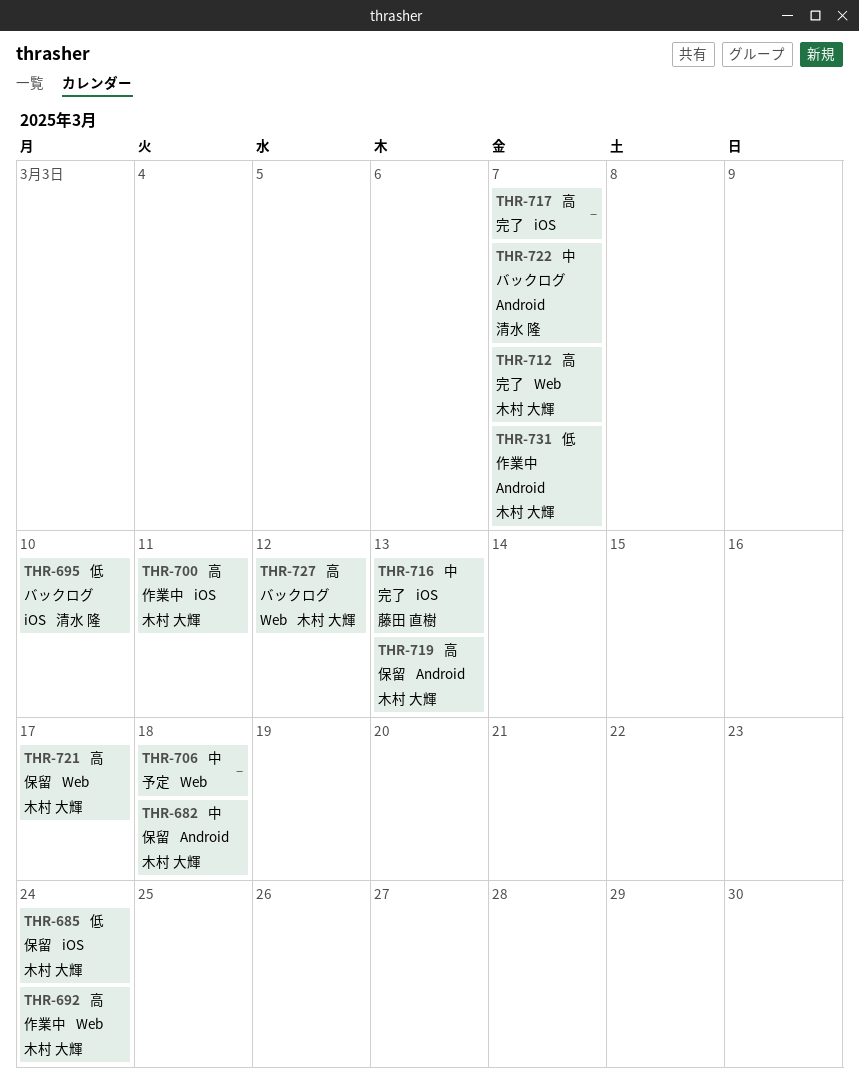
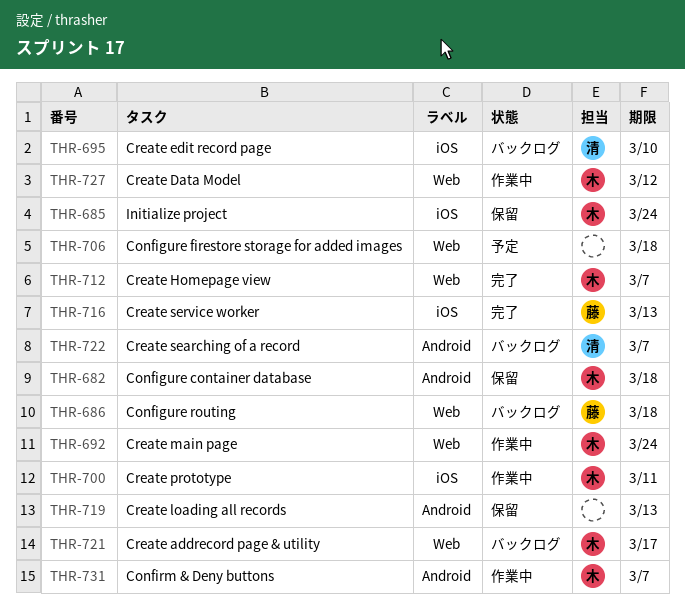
THR-686: none -> present
THR-717: present -> none
THR-719, owner: 木村 大輝 -> none
THR-721, status: 保留 -> バックログ
THR-727, status: バックログ -> 作業中

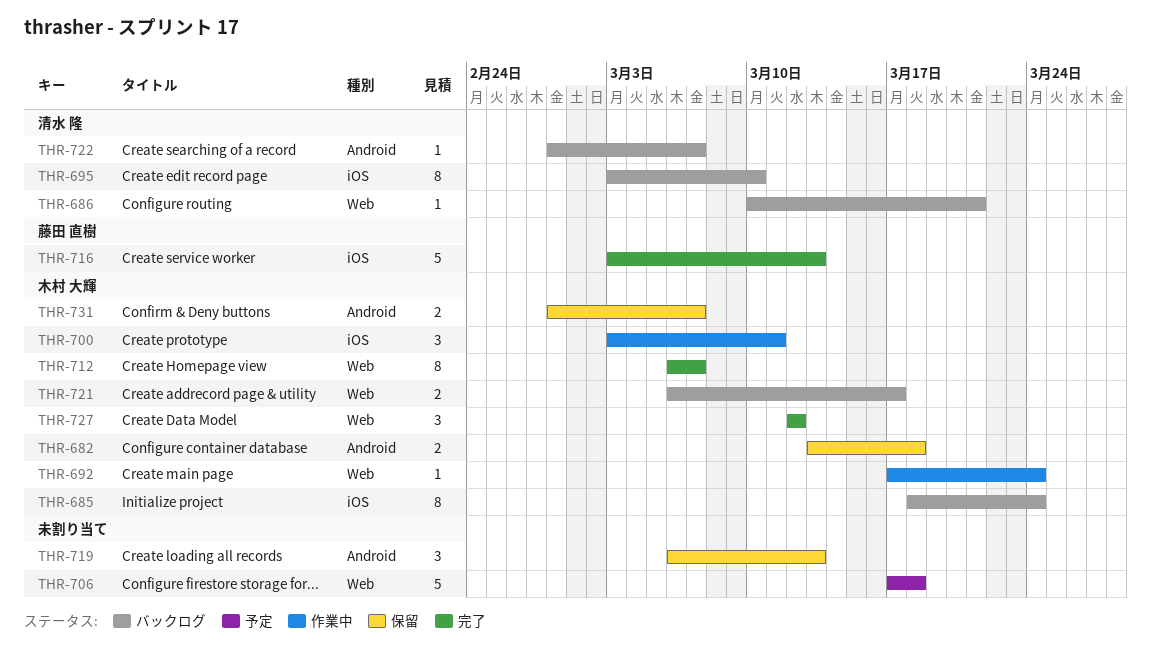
THR-685, status: 保留 -> バックログ
THR-686, owner: 藤田 直樹 -> 清水 隆
THR-686, due: Mar 18 -> Mar 21
THR-727, status: 作業中 -> 完了
THR-731, status: 作業中 -> 保留

